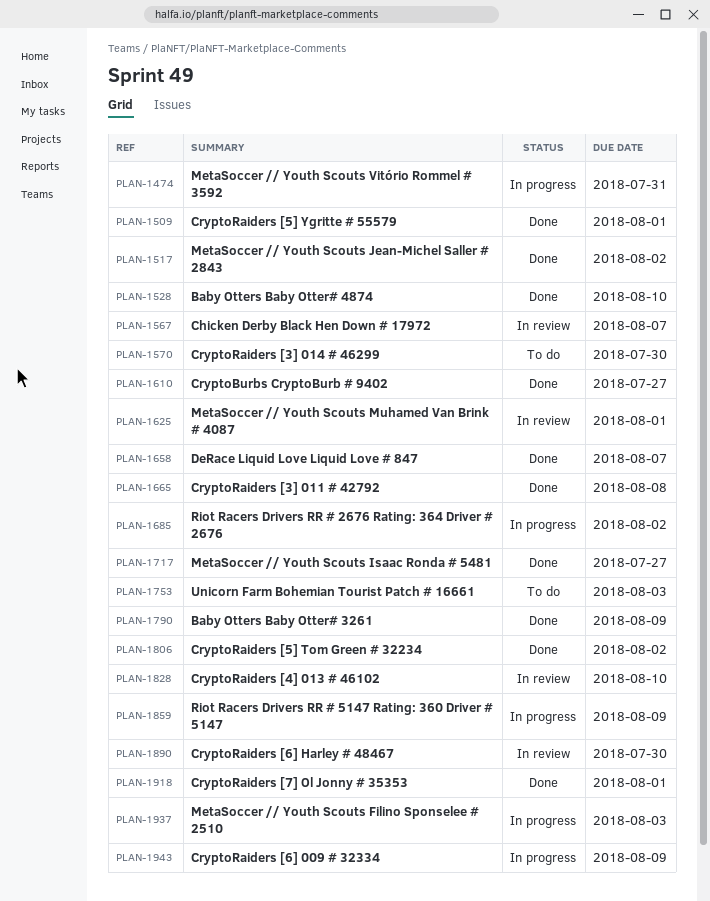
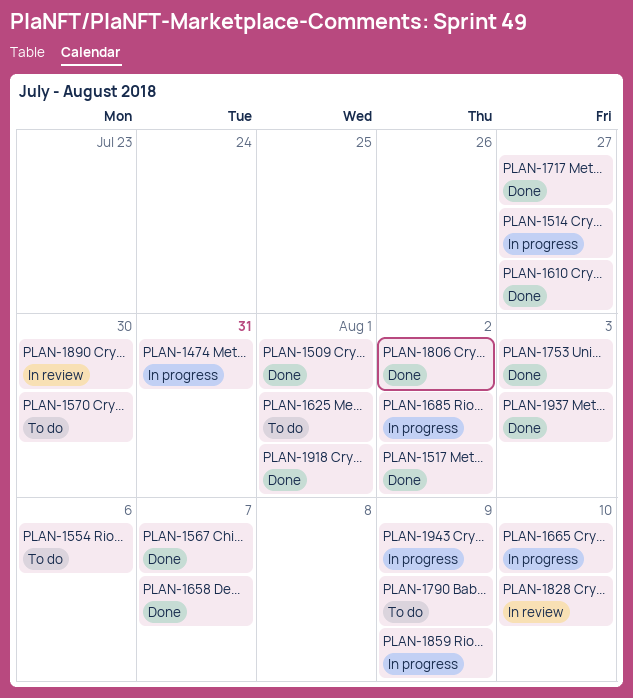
PLAN-1514: none -> present
PLAN-1528: present -> none
PLAN-1554: none -> present
PLAN-1567, status: In review -> Done
PLAN-1625, status: In review -> To do
PLAN-1665, status: Done -> In progress
PLAN-1665, due: Aug 8 -> Aug 10
PLAN-1753, status: To do -> Done
PLAN-1790, status: Done -> To do
PLAN-1937, status: In progress -> Done

